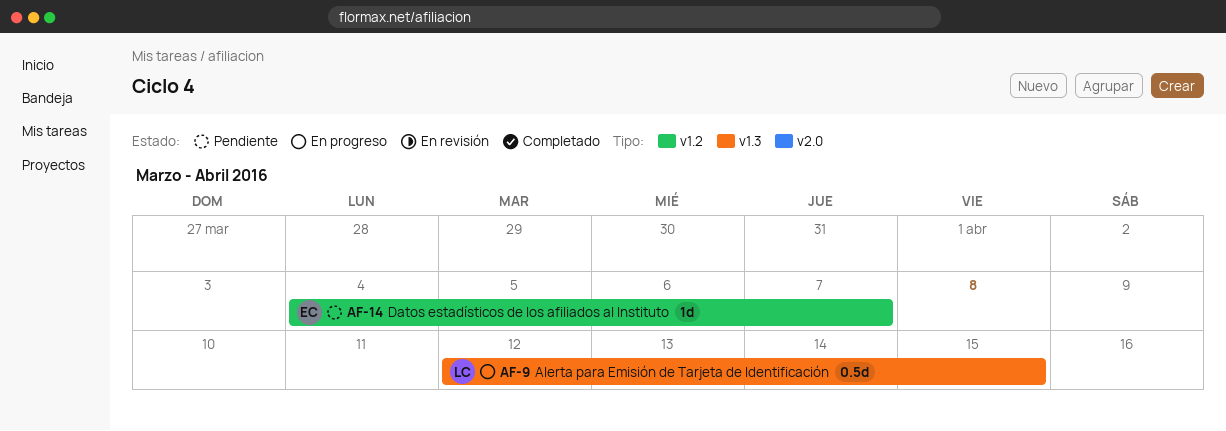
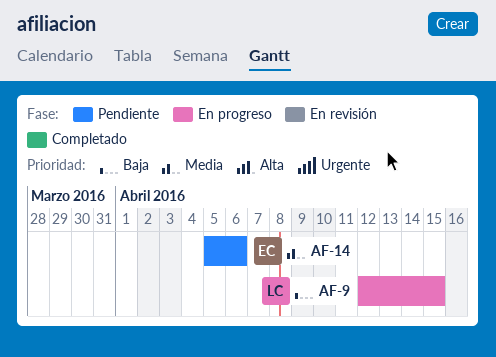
AF-14, start: Apr 4 -> Apr 5
AF-14, due: Apr 7 -> Apr 6

